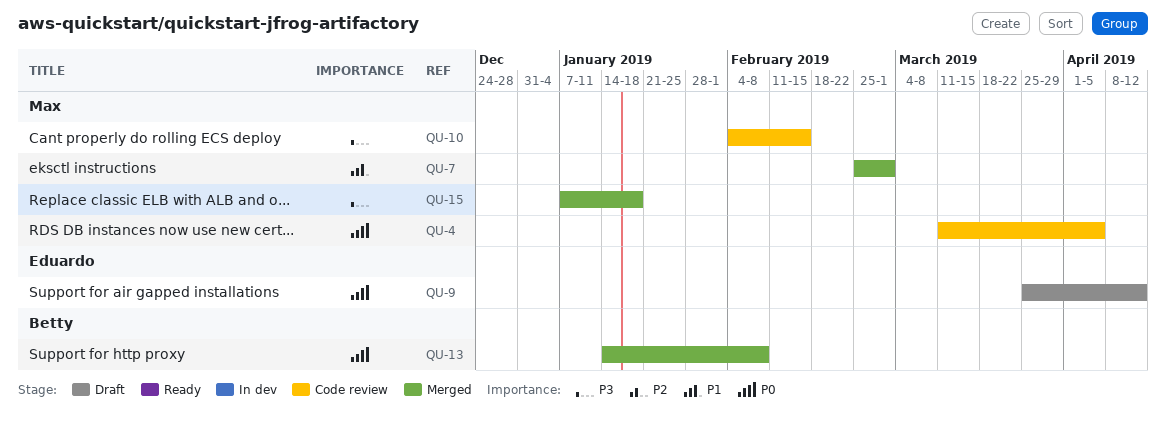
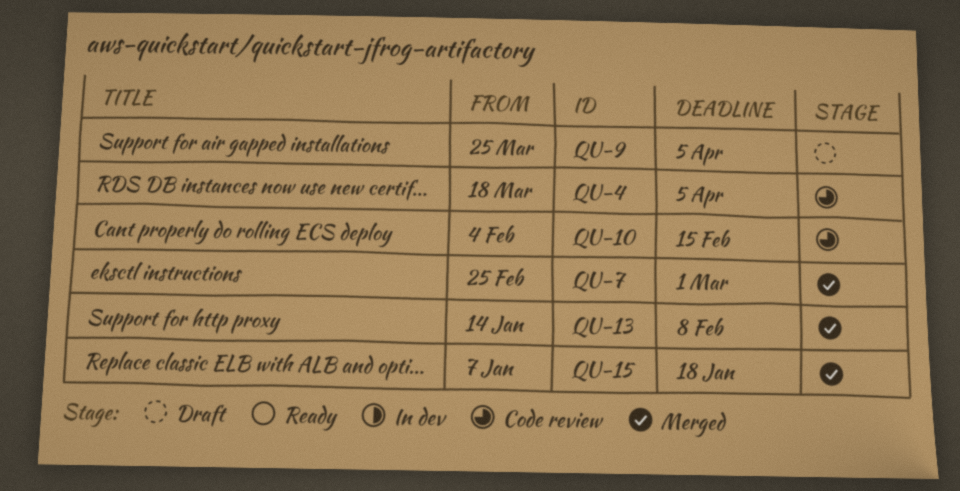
QU-4, start: Mar 11 -> Mar 18
QU-9, due: Apr 12 -> Apr 5

